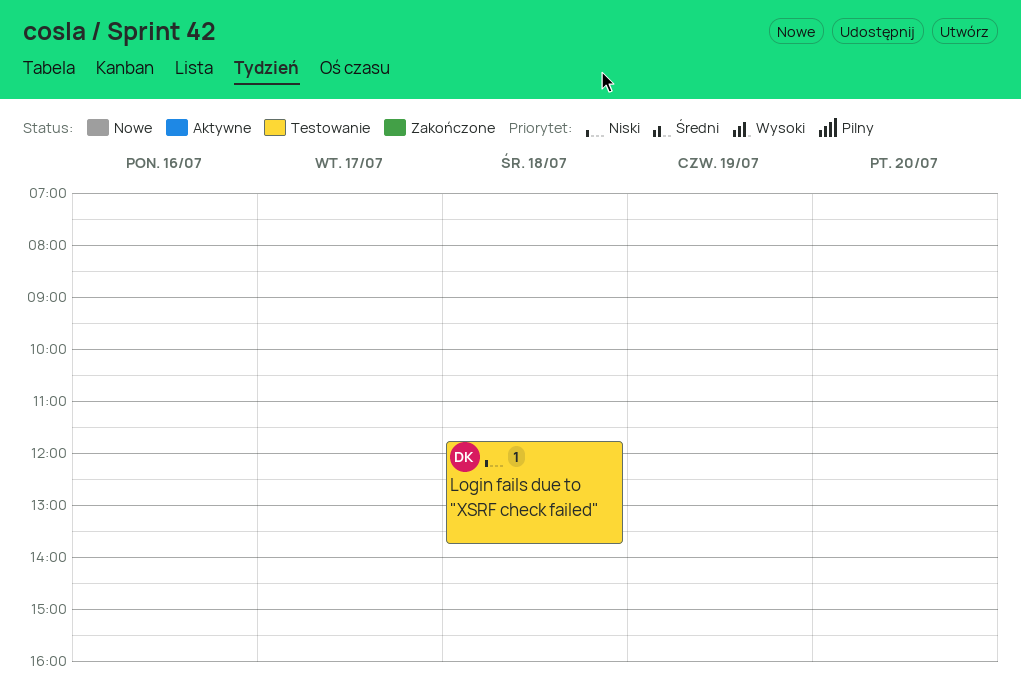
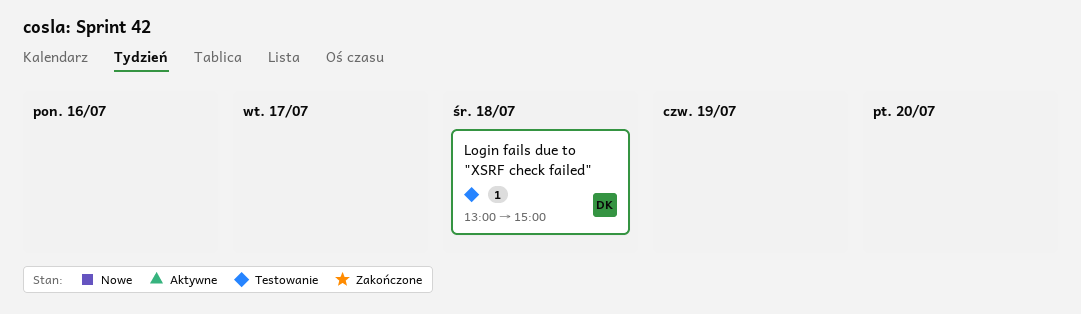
Login fails due to "XSRF check failed", begins: 11:45 -> 13:00
Login fails due to "XSRF check failed", ends: 13:45 -> 15:00

